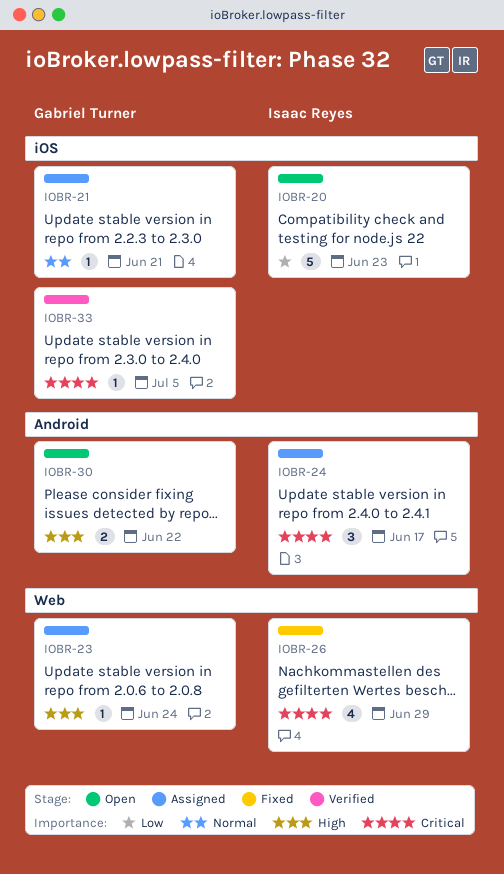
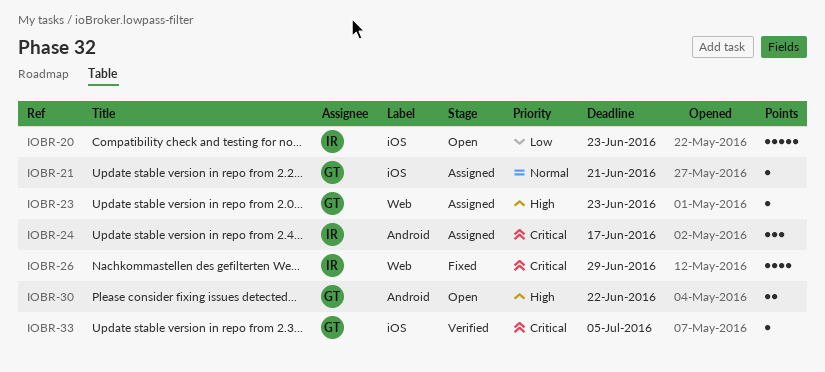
IOBR-23, due: Jun 24 -> Jun 23

